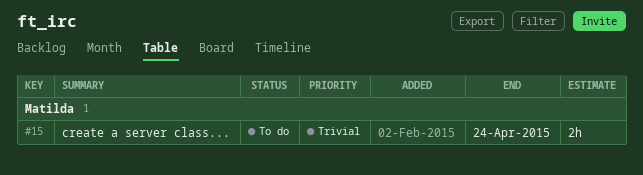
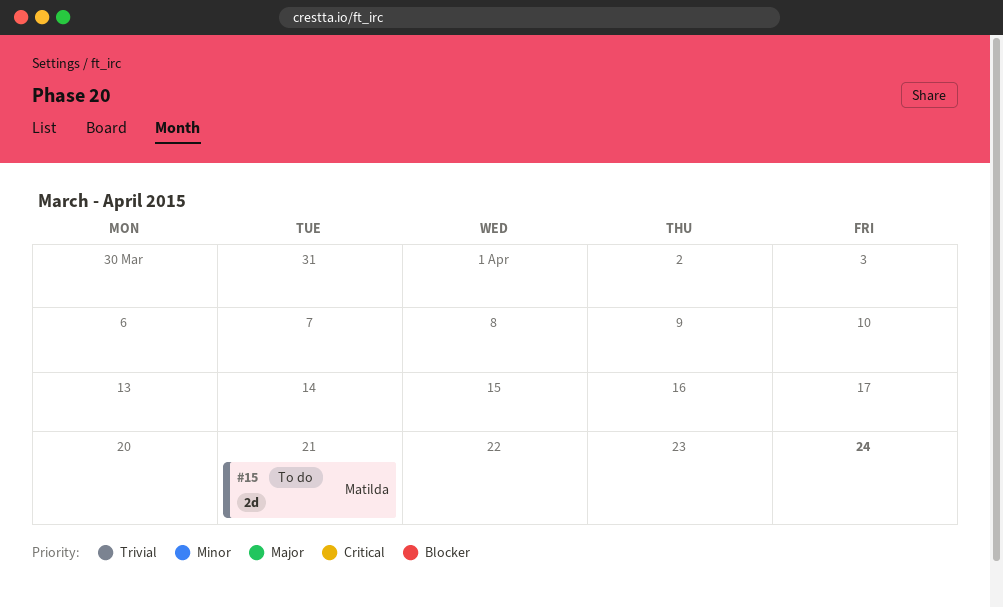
#15, estimate: 2h -> 2d
#15, due: Apr 24 -> Apr 21

